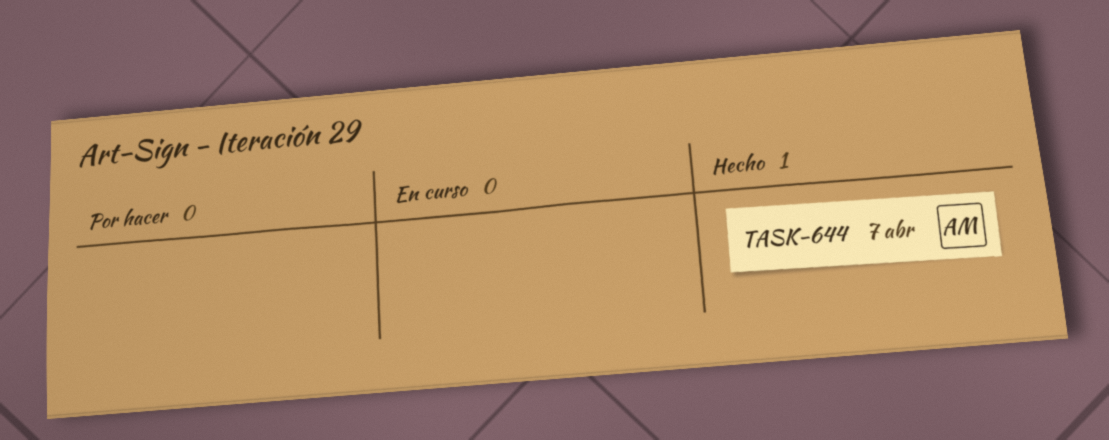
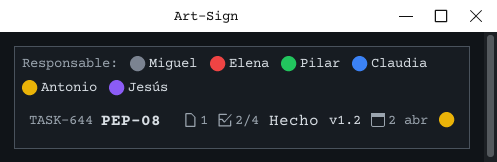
TASK-644, due: Apr 7 -> Apr 2

